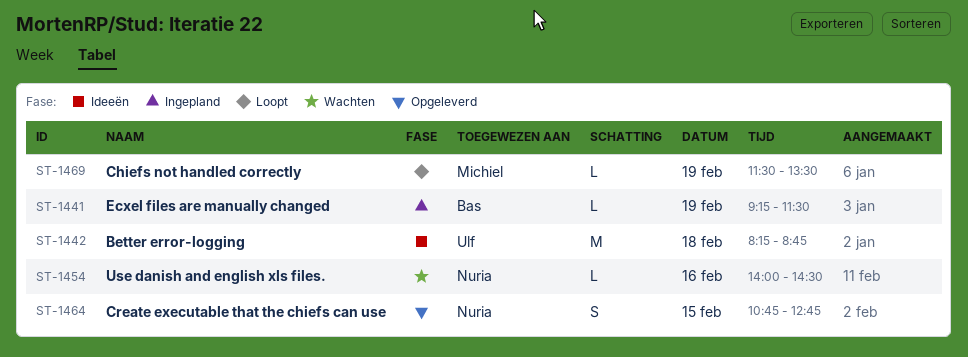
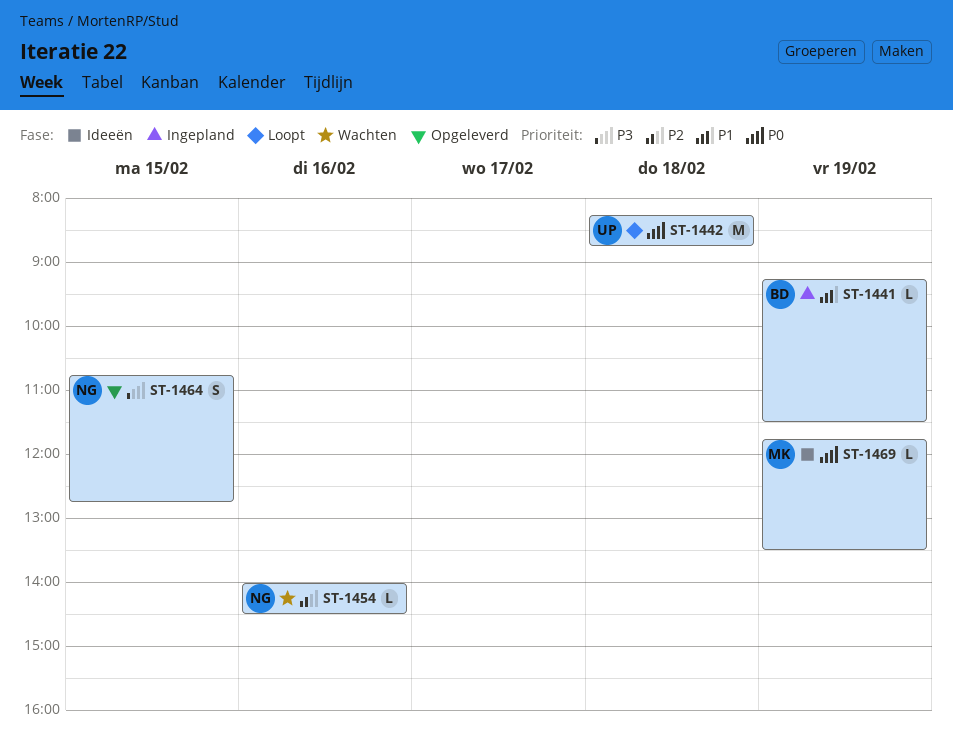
ST-1442, status: Ideeën -> Loopt
ST-1469, status: Loopt -> Ideeën
ST-1469, begins: 11:30 -> 11:45

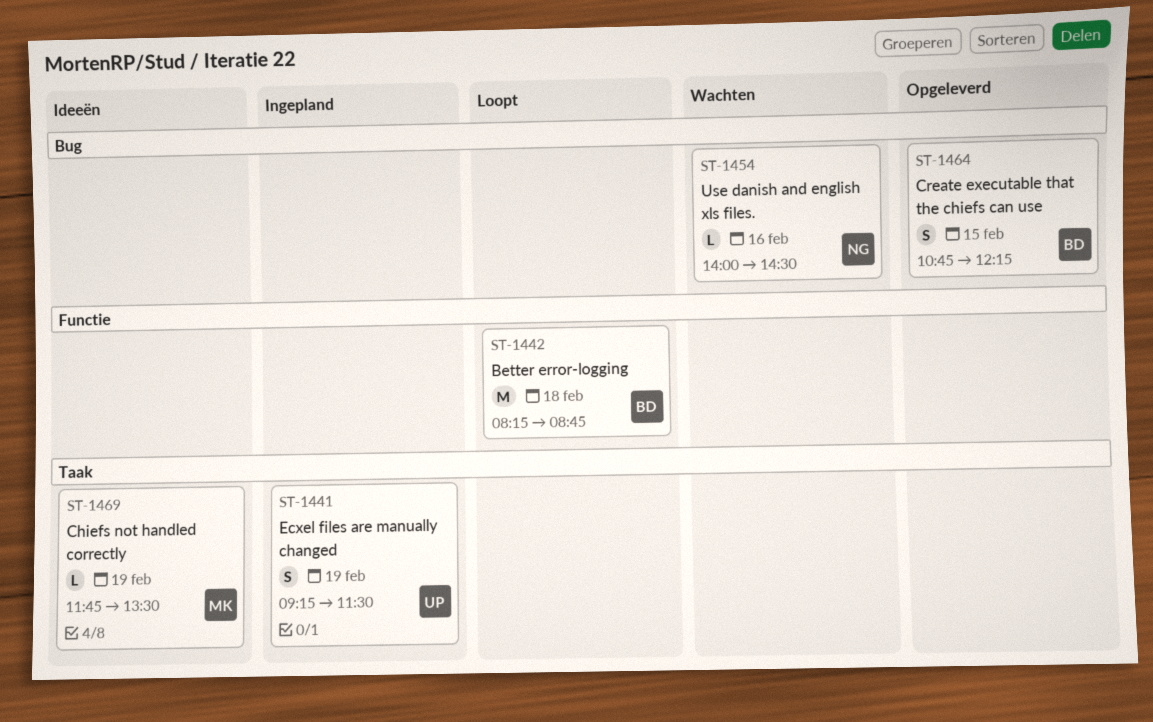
ST-1441, owner: BD -> UP
ST-1441, estimate: L -> S
ST-1442, owner: UP -> BD
ST-1464, owner: NG -> BD
ST-1464, ends: 12:45 -> 12:15

